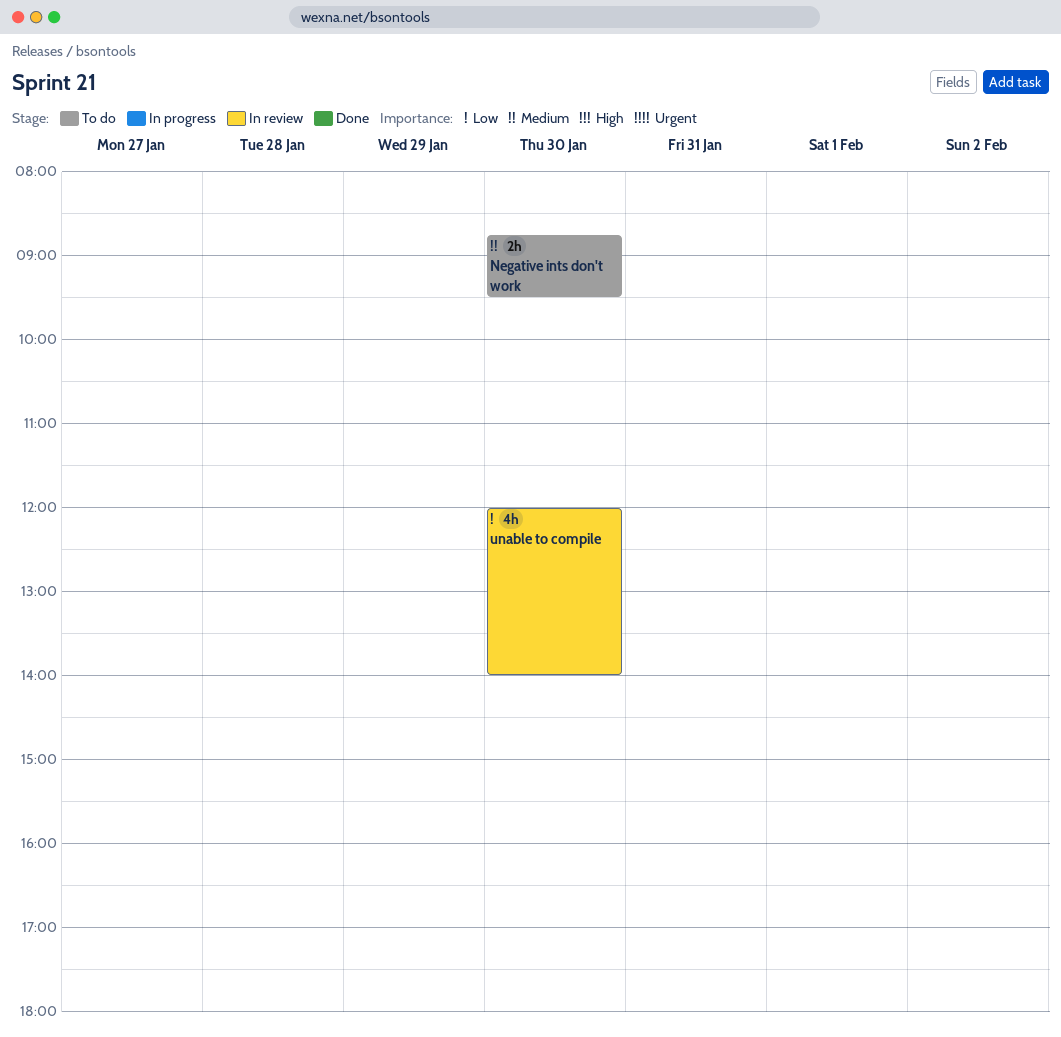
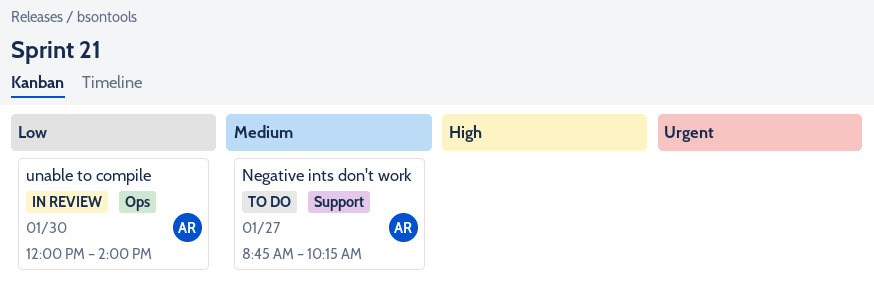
Negative ints don't work, day: Jan 30 -> Jan 27
Negative ints don't work, ends: 09:30 -> 10:15

